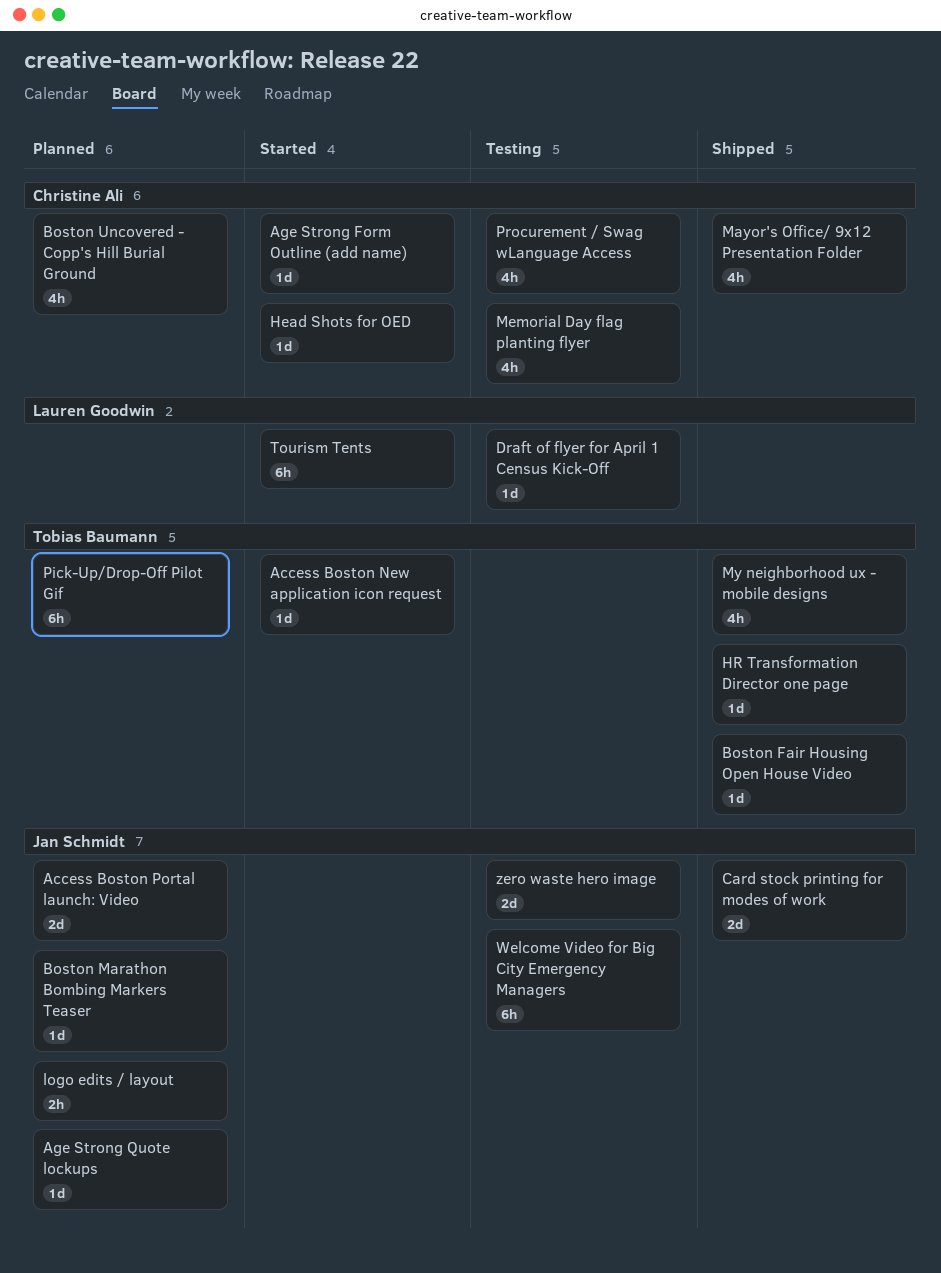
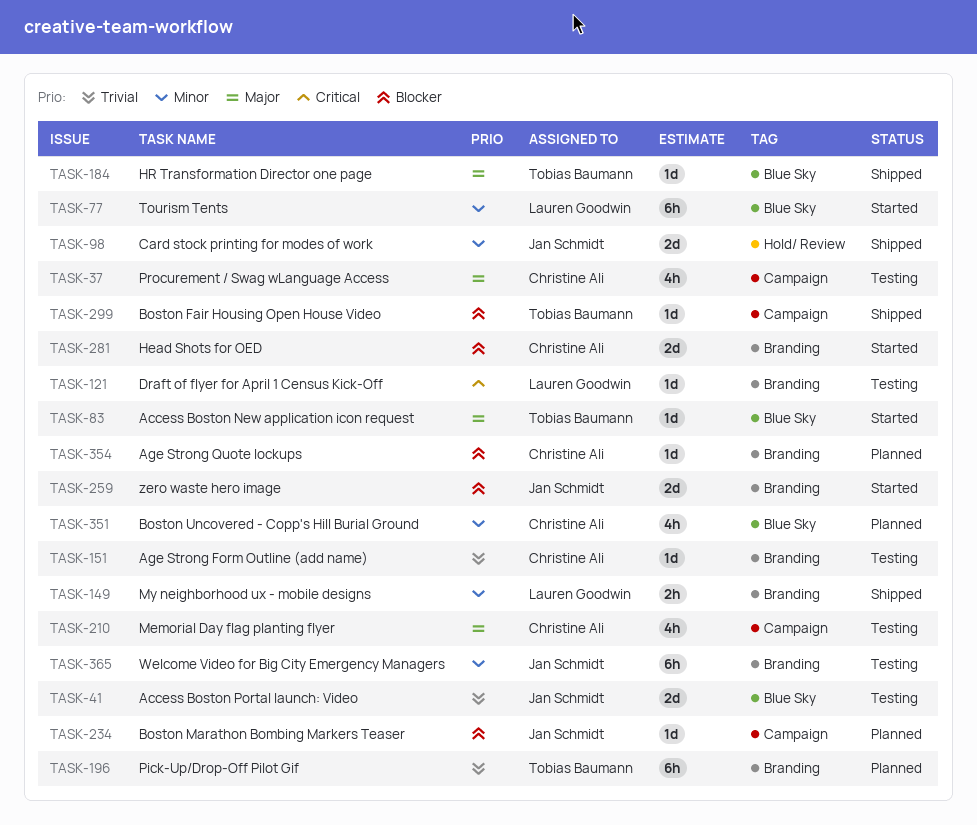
Access Boston Portal launch: Video, status: Planned -> Testing
Age Strong Form Outline (add name), status: Started -> Testing
Age Strong Quote lockups, owner: Jan Schmidt -> Christine Ali
Head Shots for OED, estimate: 1d -> 2d
logo edits / layout: present -> none
Mayor's Office/ 9x12 Presentation Folder: present -> none
My neighborhood ux - mobile designs, owner: Tobias Baumann -> Lauren Goodwin
My neighborhood ux - mobile designs, estimate: 4h -> 2h
zero waste hero image, status: Testing -> Started

